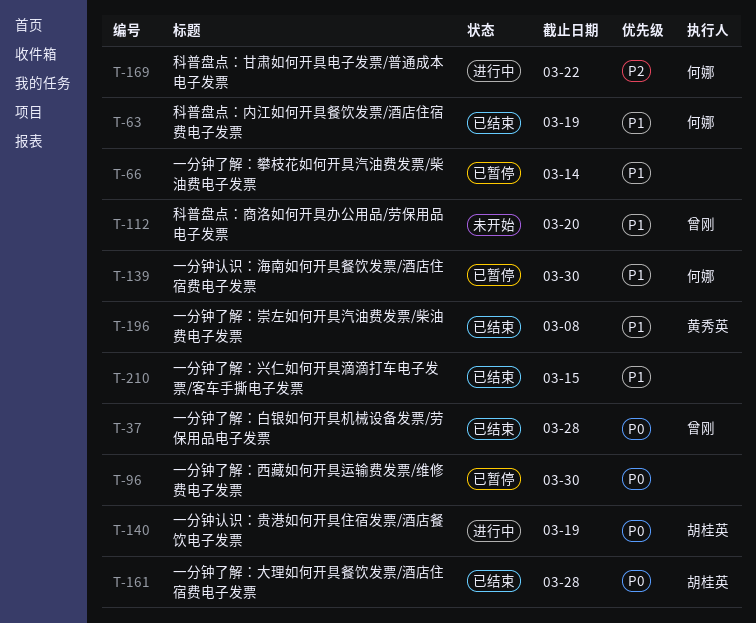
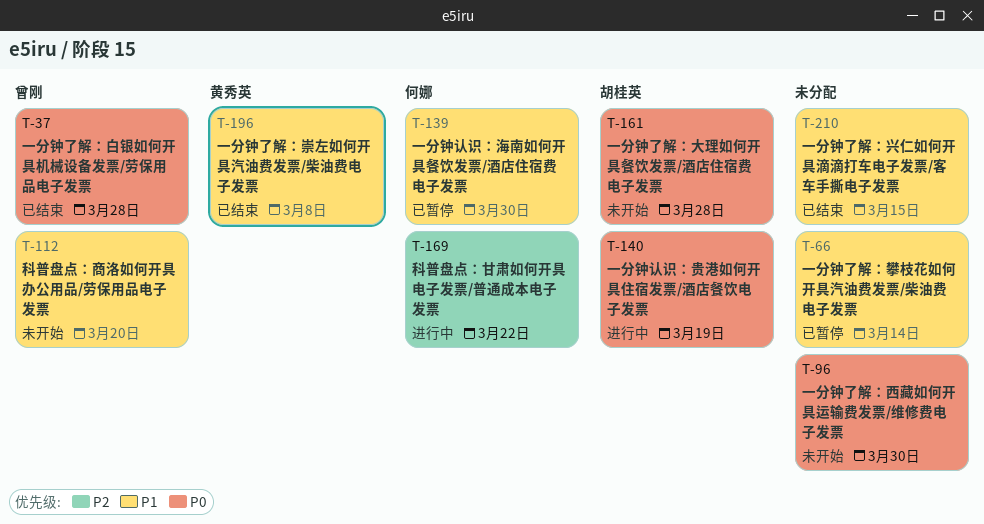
T-63: present -> none
T-96, status: 已暂停 -> 未开始
T-161, status: 已结束 -> 未开始

